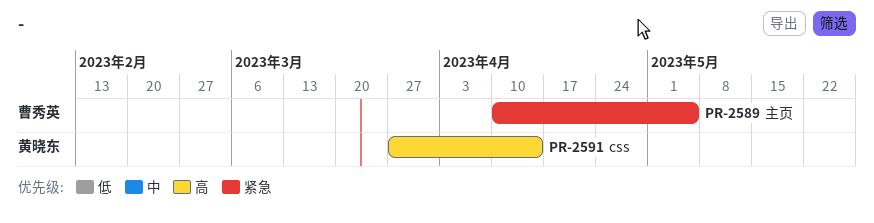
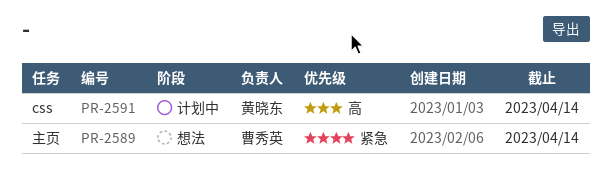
PR-2589, due: May 5 -> Apr 14

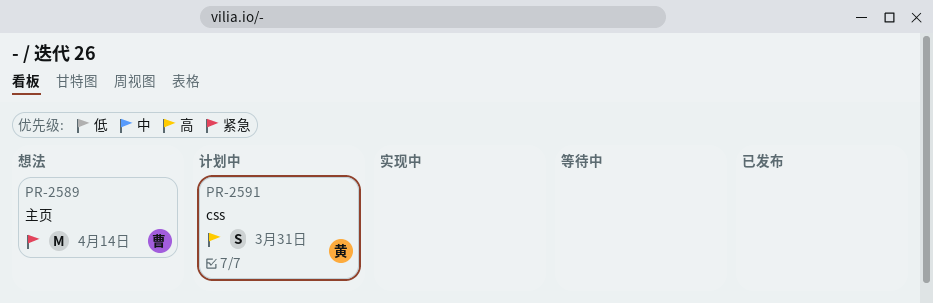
PR-2591, due: Apr 14 -> Mar 31

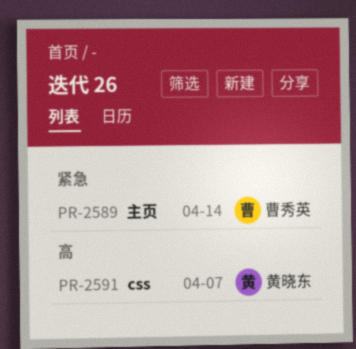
PR-2591, due: Mar 31 -> Apr 7

